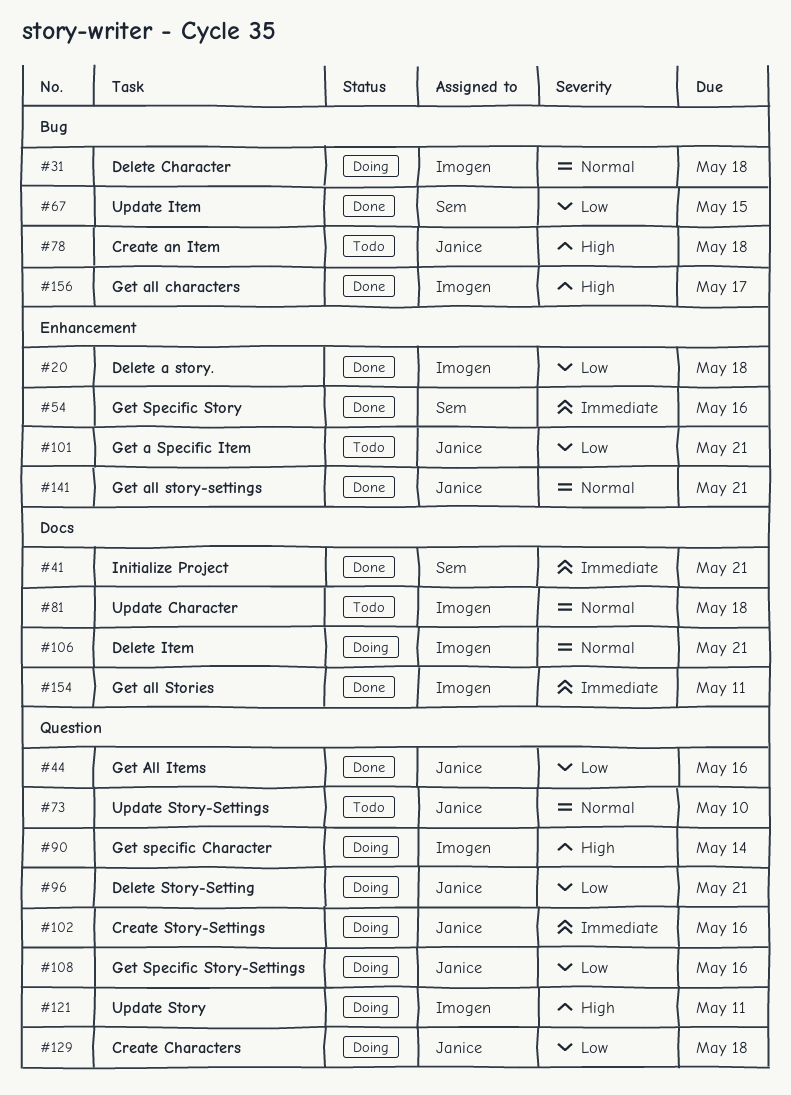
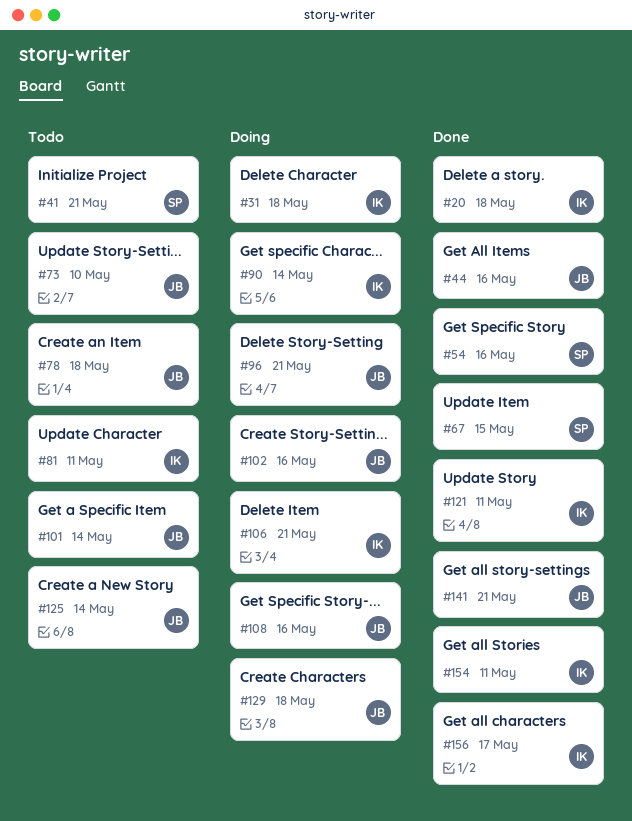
#41, status: Done -> Todo
#81, due: May 18 -> May 11
#101, due: May 21 -> May 14
#121, status: Doing -> Done
#125: none -> present

